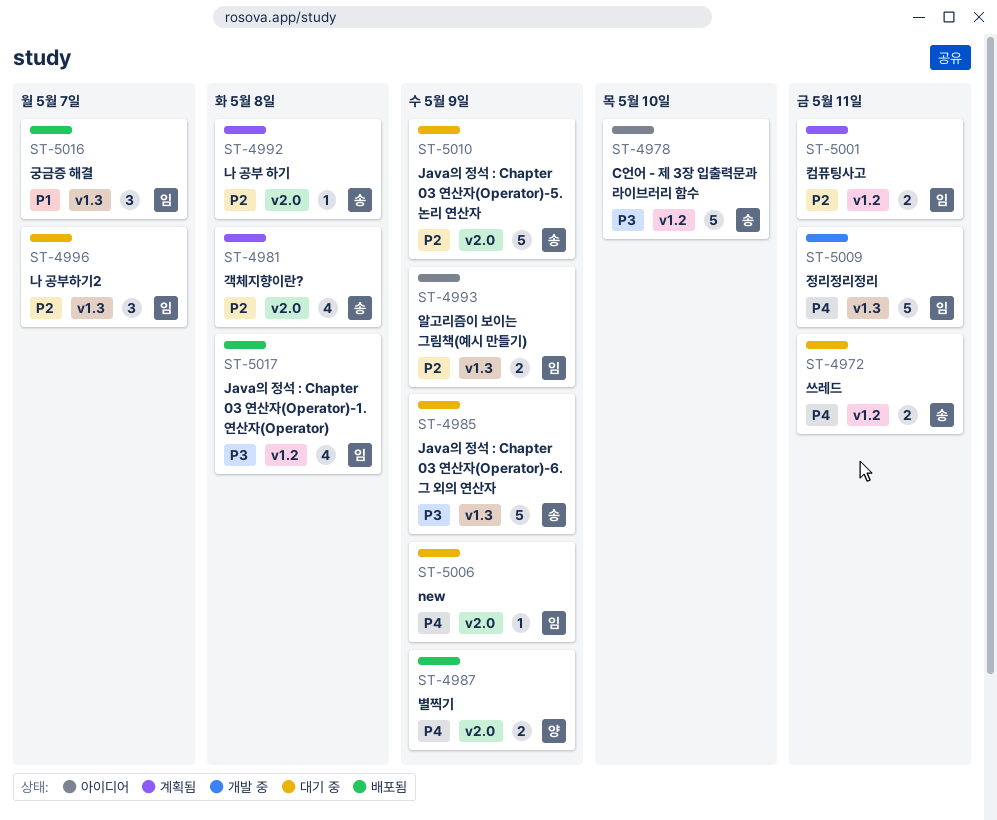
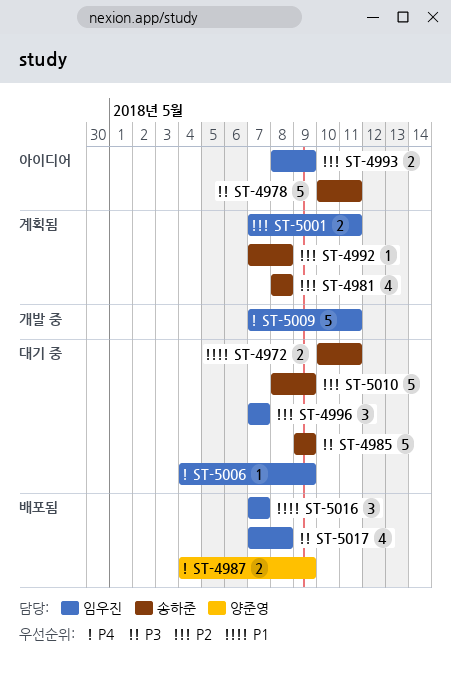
ST-4972, priority: P4 -> P1
ST-4978, due: May 10 -> May 11

